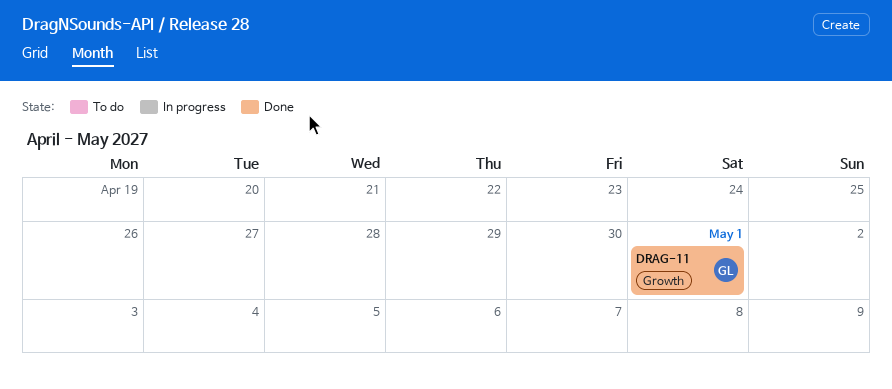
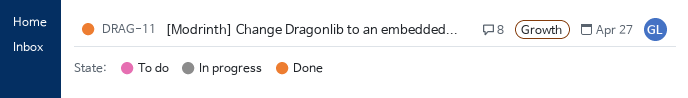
DRAG-11, due: May 1 -> Apr 27

